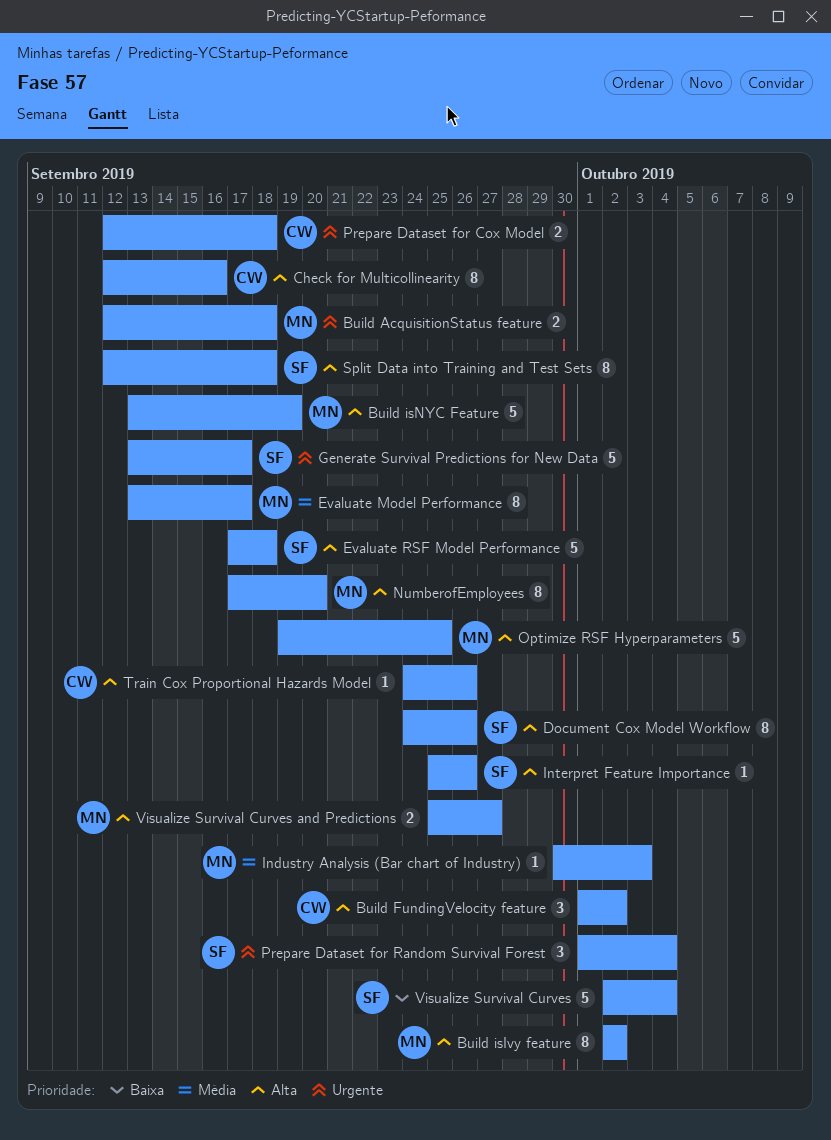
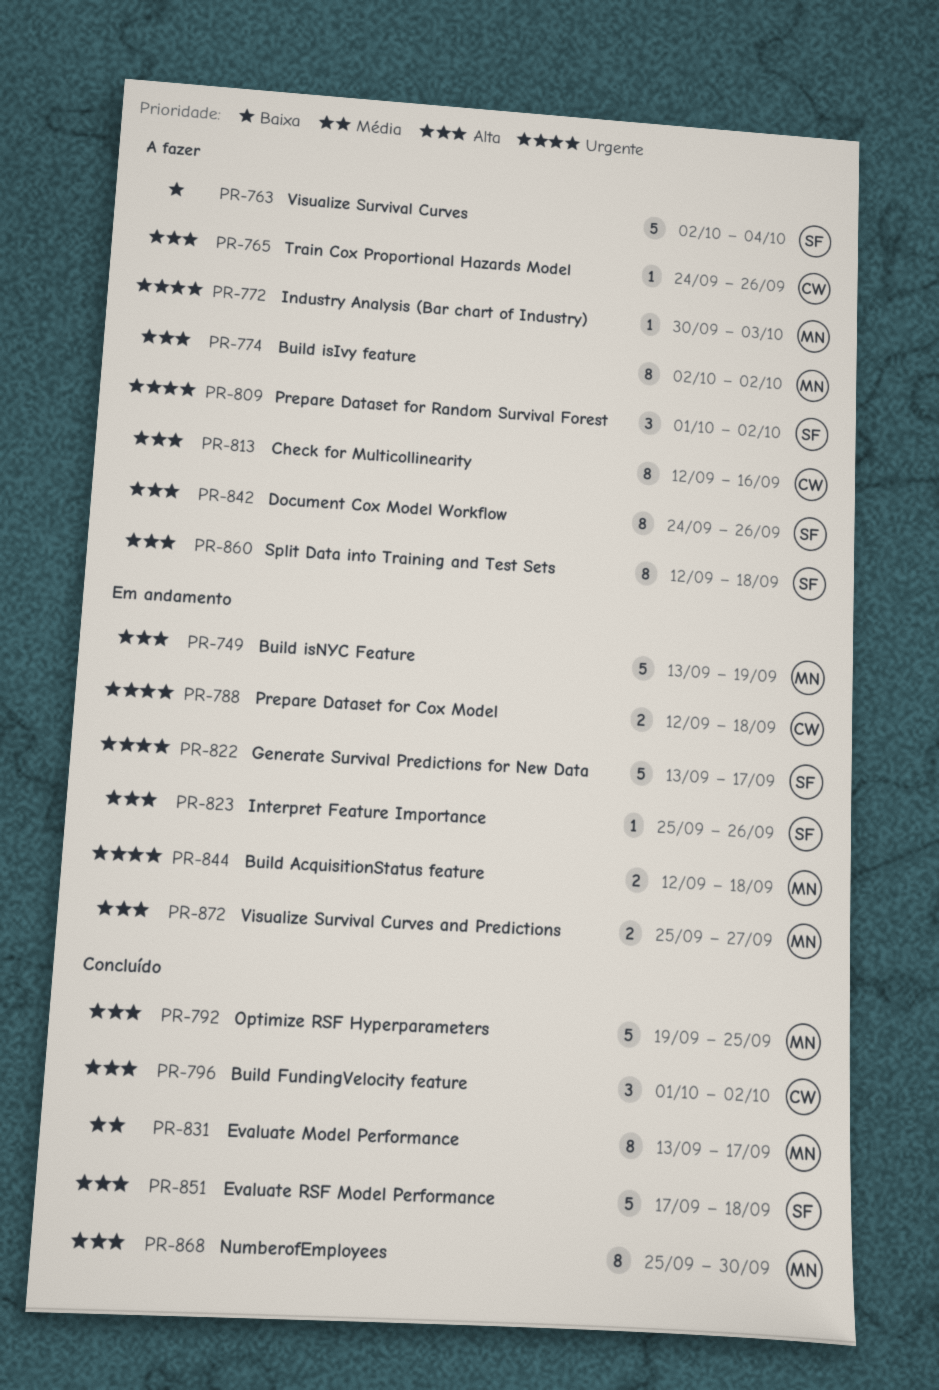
Industry Analysis (Bar chart of Industry), priority: Média -> Urgente
NumberofEmployees, start: Sep 17 -> Sep 25
NumberofEmployees, due: Sep 20 -> Sep 30
Prepare Dataset for Random Survival Forest, due: Oct 4 -> Oct 2

